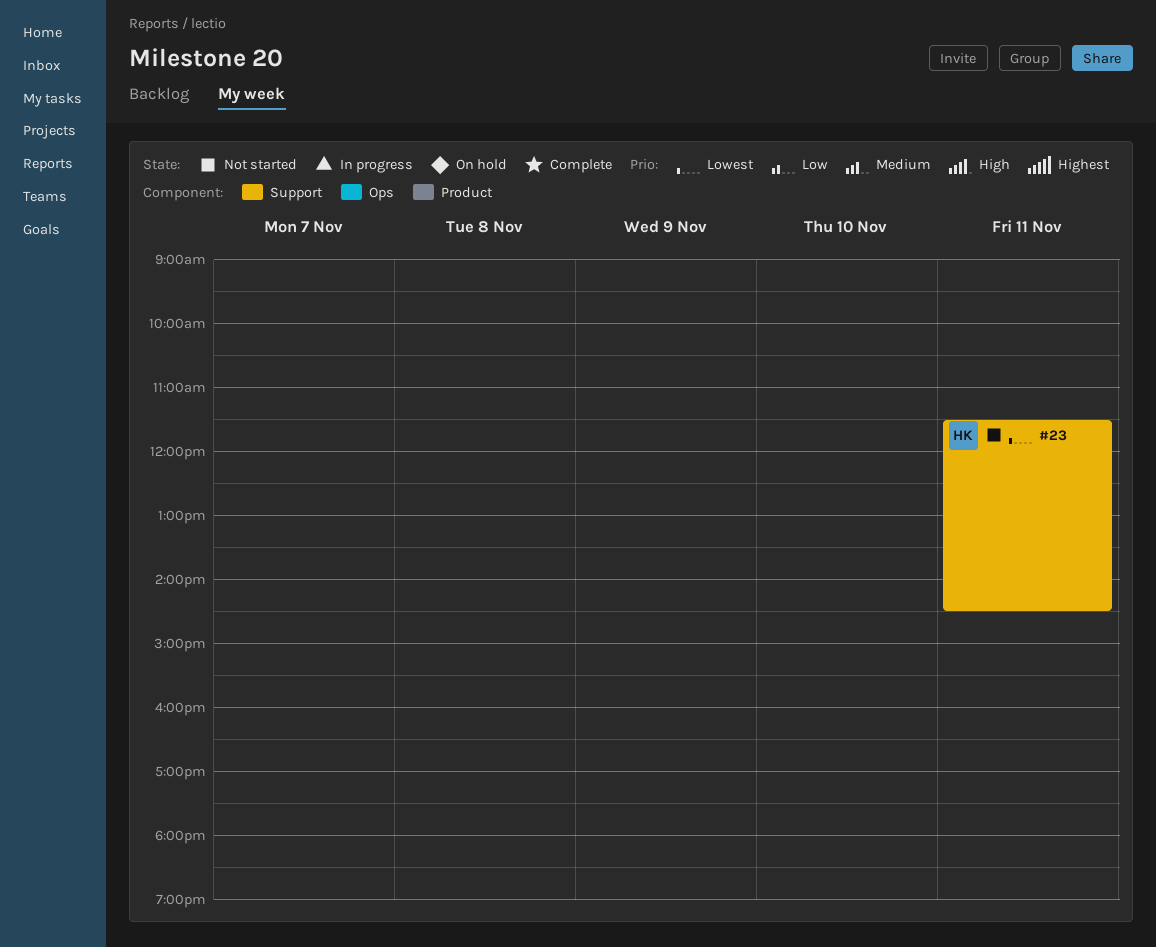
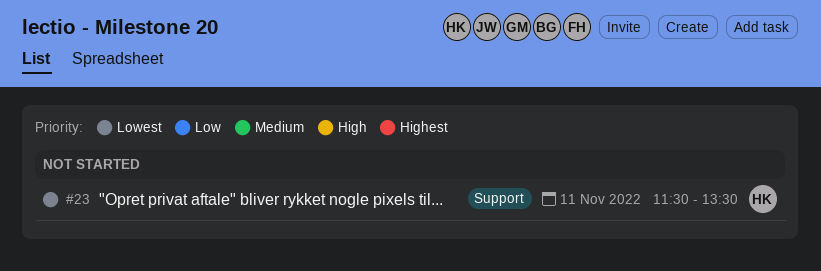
#23, ends: 14:30 -> 13:30

